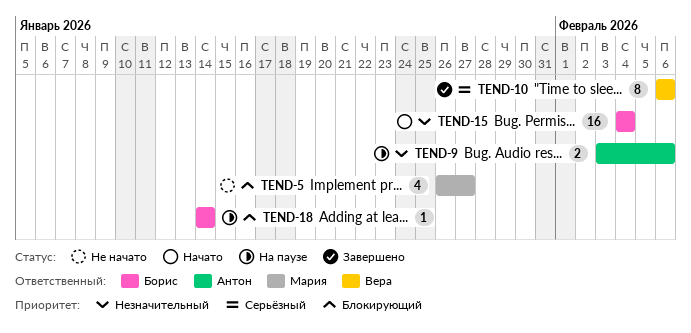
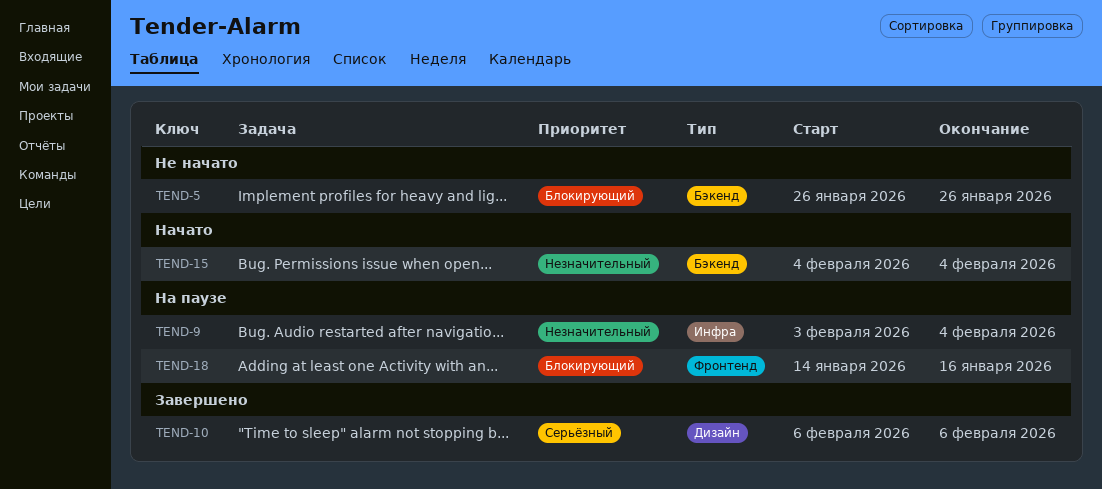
TEND-5, due: Jan 27 -> Jan 26
TEND-9, due: Feb 6 -> Feb 4
TEND-18, due: Jan 14 -> Jan 16

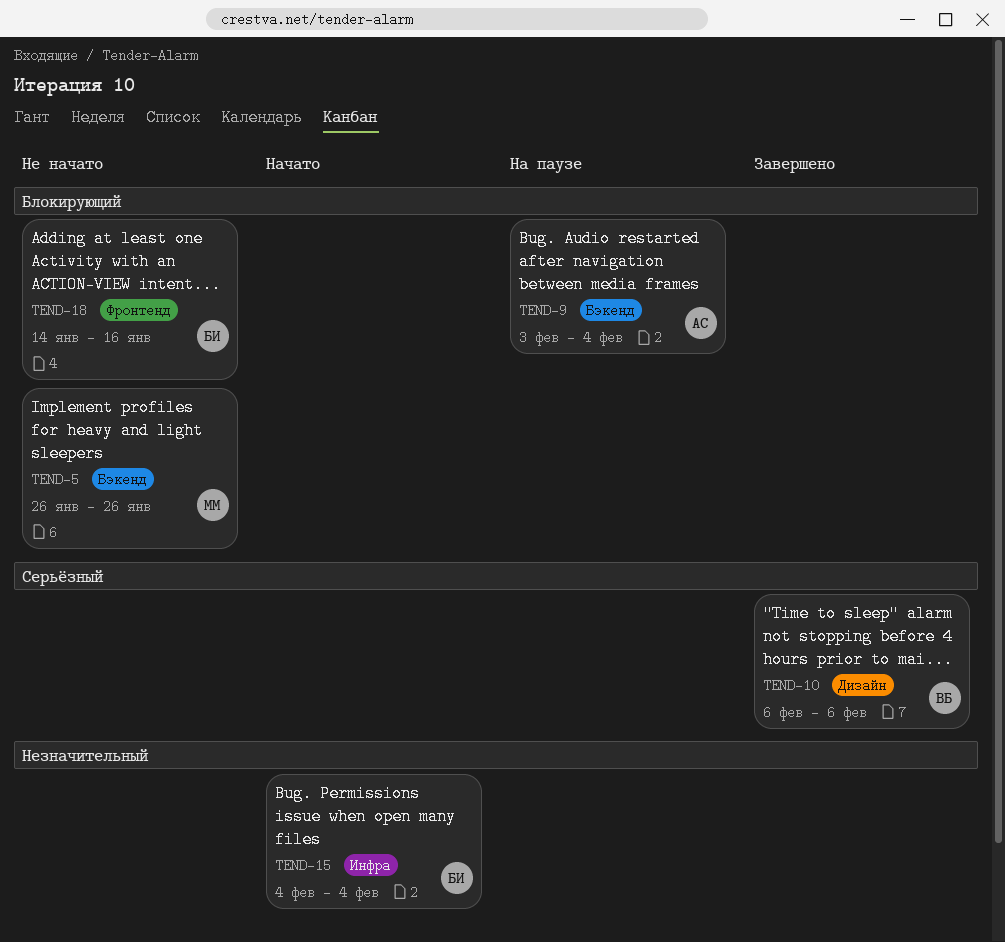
TEND-9, priority: Незначительный -> Блокирующий
TEND-9, label: Инфра -> Бэкенд
TEND-15, label: Бэкенд -> Инфра
TEND-18, status: На паузе -> Не начато

